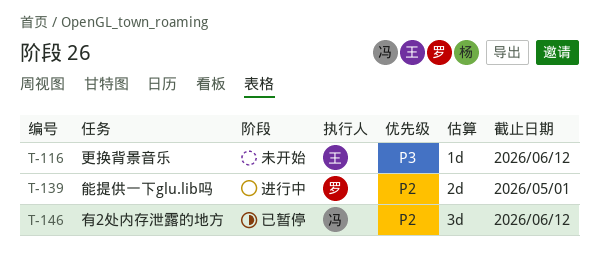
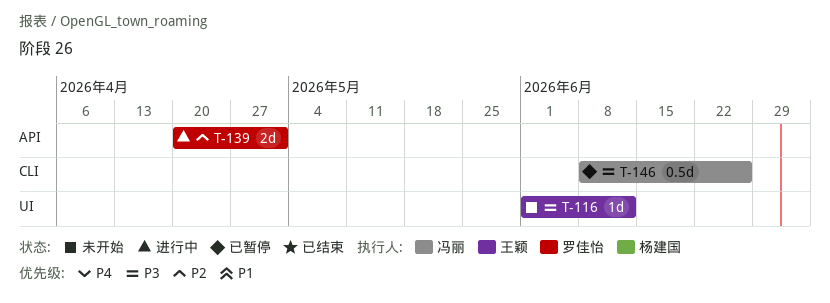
T-146, priority: P2 -> P3
T-146, estimate: 3d -> 0.5d
T-146, due: Jun 12 -> Jun 26

